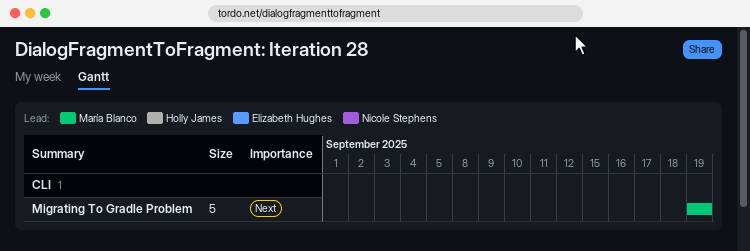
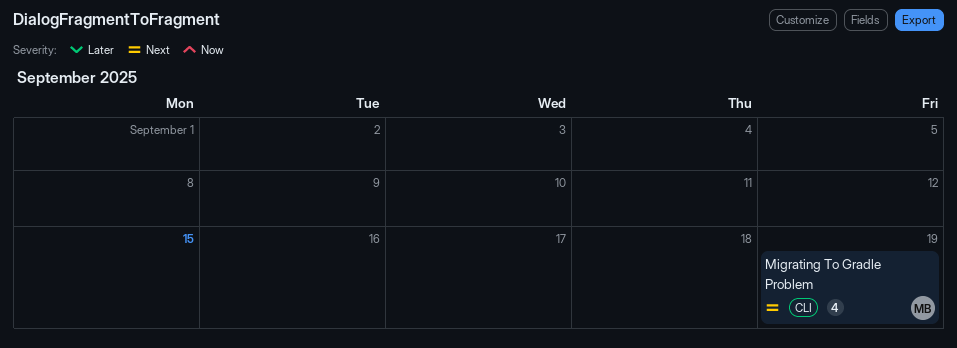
Migrating To Gradle Problem, estimate: 5 -> 4

